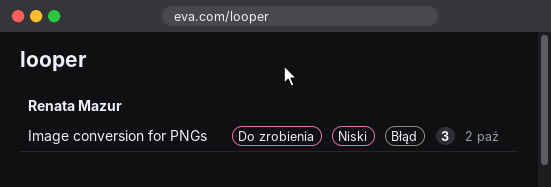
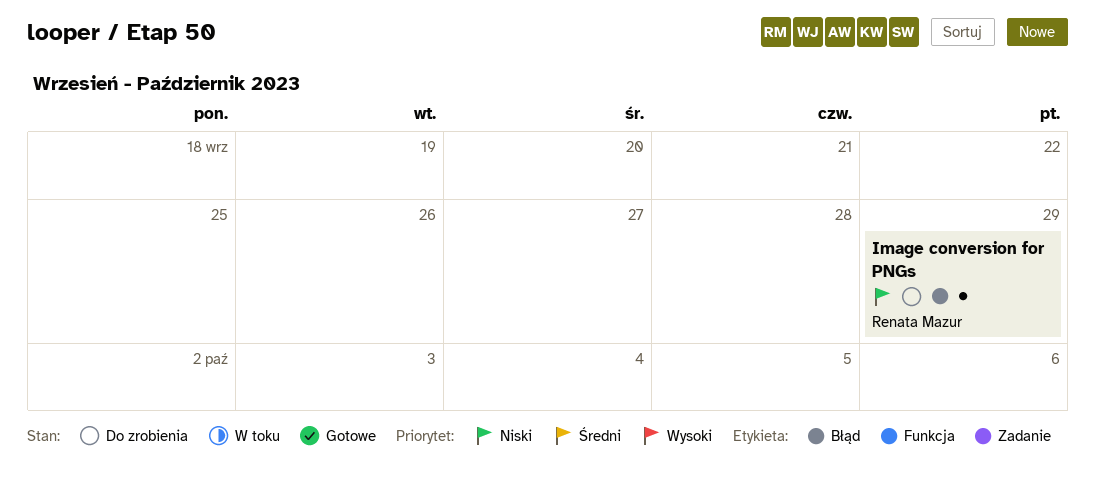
Image conversion for PNGs, estimate: 3 -> 1
Image conversion for PNGs, due: Oct 2 -> Sep 29

